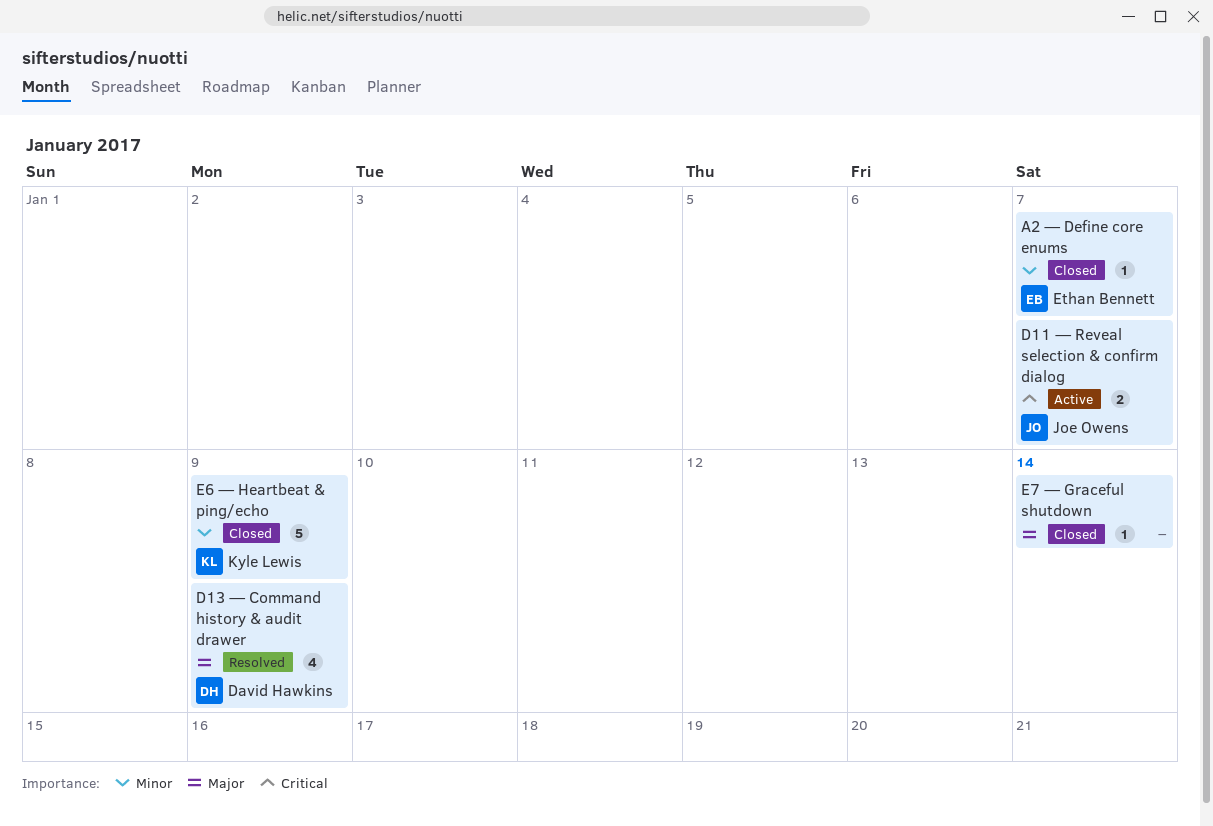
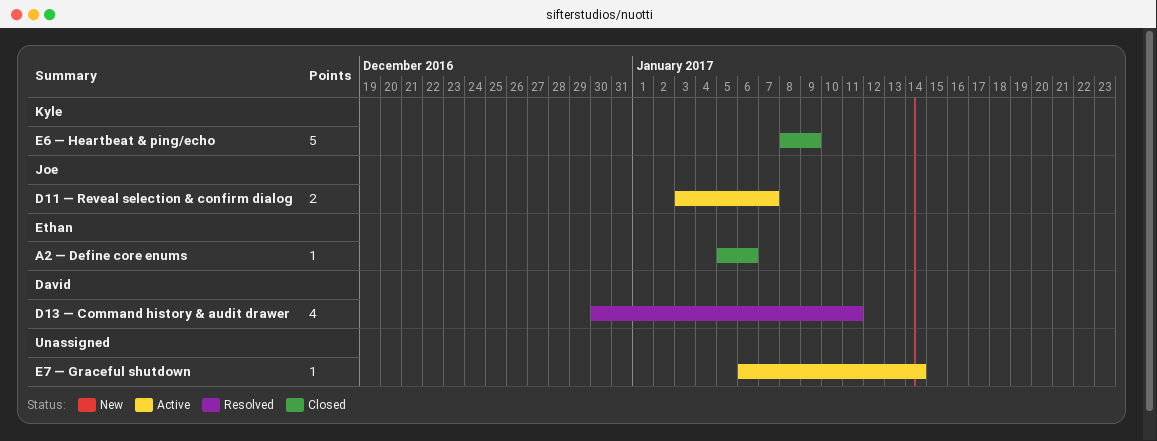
A2 — Define core enums, due: Jan 7 -> Jan 6
D13 — Command history & audit drawer, due: Jan 9 -> Jan 11
E7 — Graceful shutdown, status: Closed -> Active

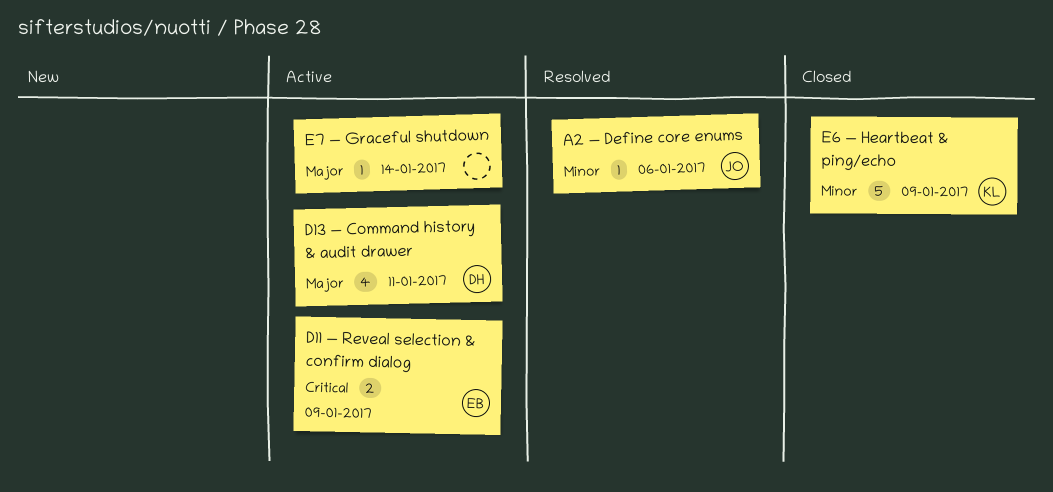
A2 — Define core enums, status: Closed -> Resolved
A2 — Define core enums, owner: Ethan -> Joe
D11 — Reveal selection & confirm dialog, owner: Joe -> Ethan
D11 — Reveal selection & confirm dialog, due: Jan 7 -> Jan 9
D13 — Command history & audit drawer, status: Resolved -> Active

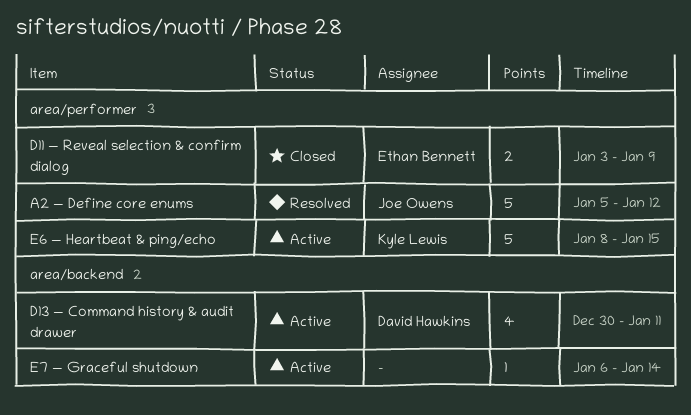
A2 — Define core enums, estimate: 1 -> 5
A2 — Define core enums, due: Jan 6 -> Jan 12
D11 — Reveal selection & confirm dialog, status: Active -> Closed
E6 — Heartbeat & ping/echo, status: Closed -> Active
E6 — Heartbeat & ping/echo, due: Jan 9 -> Jan 15

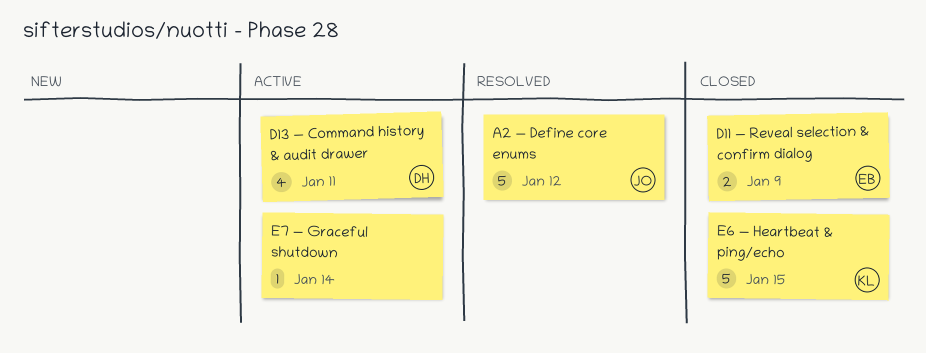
E6 — Heartbeat & ping/echo, status: Active -> Closed

